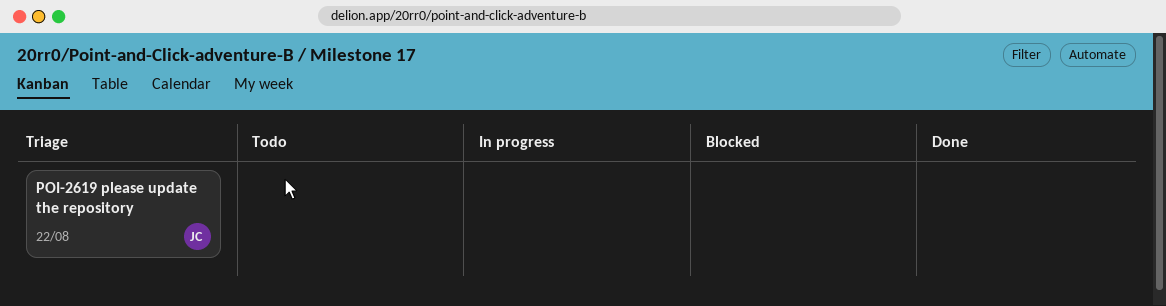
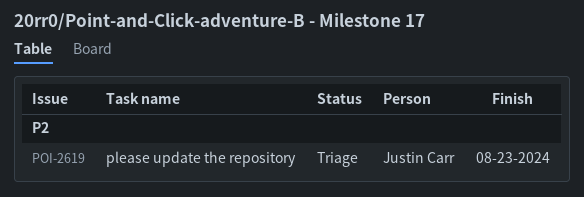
POI-2619, due: Aug 22 -> Aug 23

